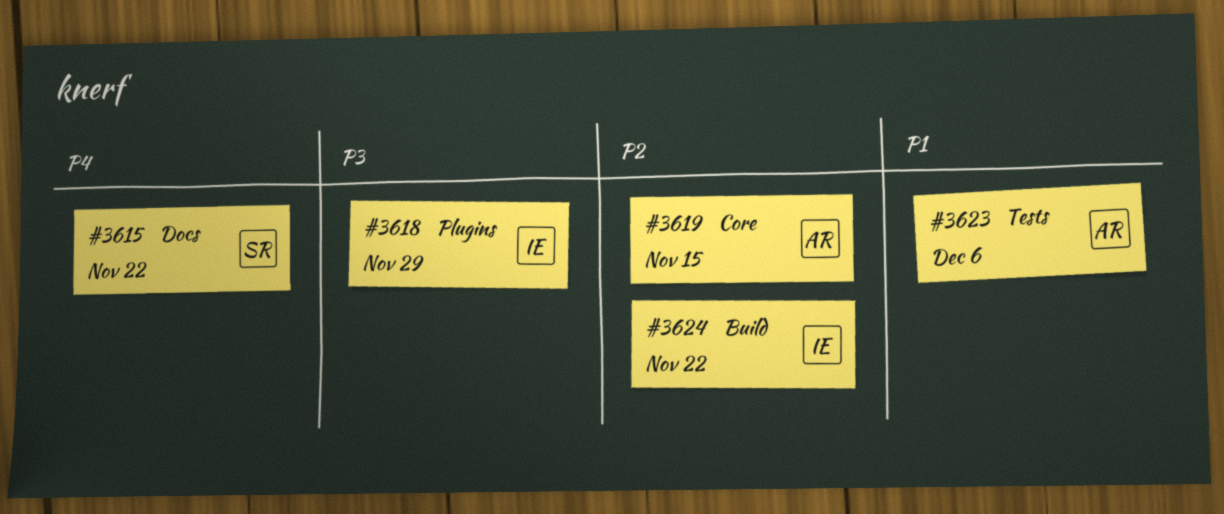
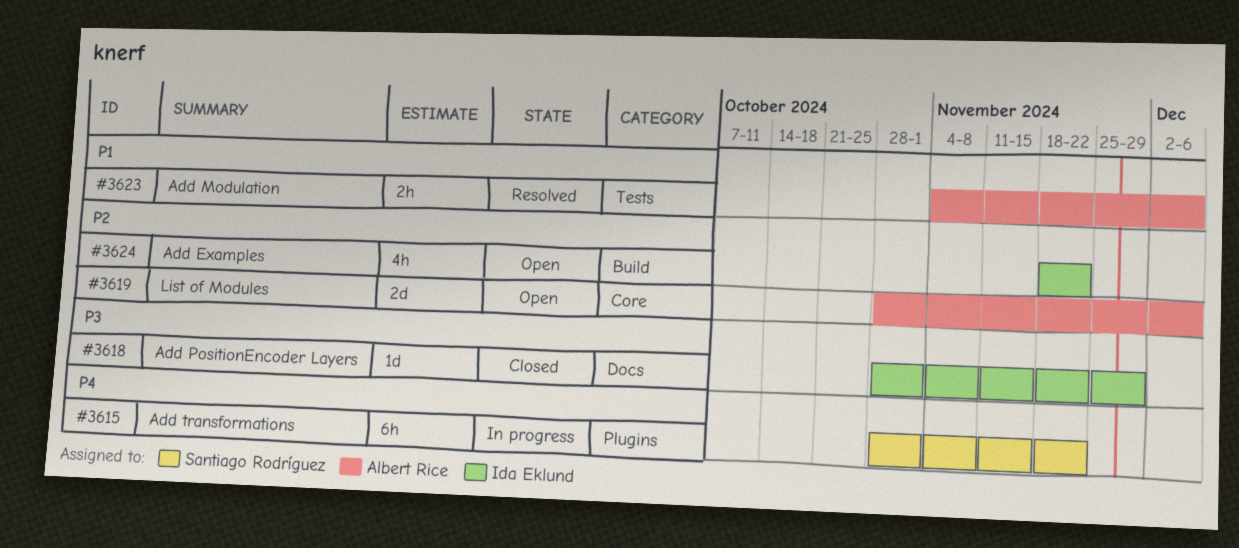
#3615, label: Docs -> Plugins
#3618, label: Plugins -> Docs
#3619, due: Nov 15 -> Dec 6

